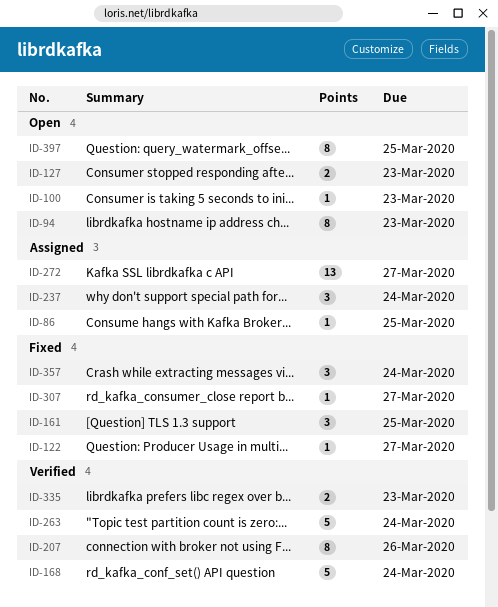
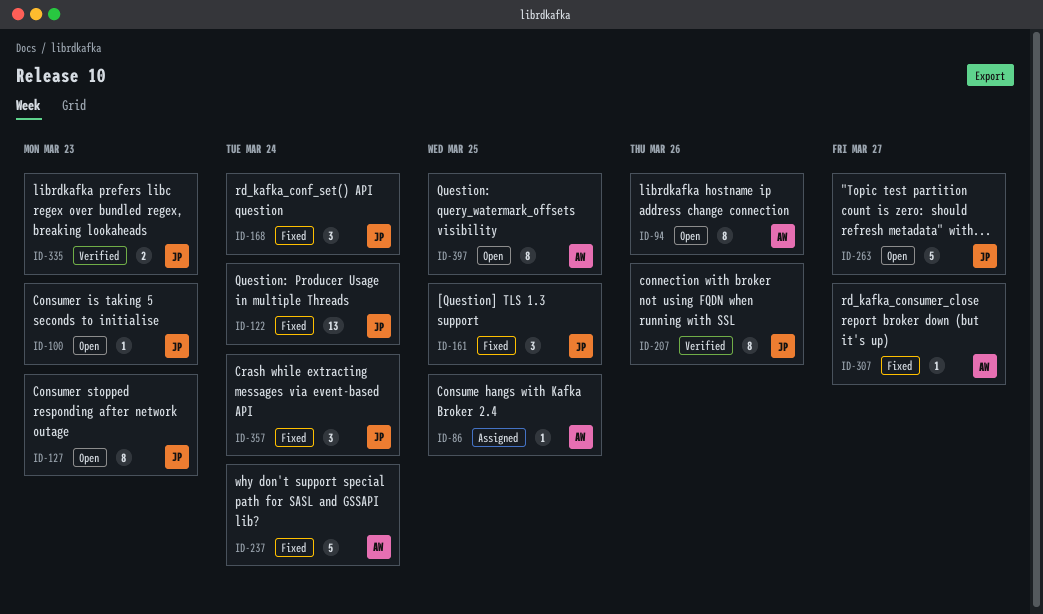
ID-94, due: Mar 23 -> Mar 26
ID-122, estimate: 1 -> 13
ID-122, due: Mar 27 -> Mar 24
ID-127, estimate: 2 -> 8
ID-168, status: Verified -> Fixed
ID-168, estimate: 5 -> 3
ID-237, status: Assigned -> Fixed
ID-237, estimate: 3 -> 5
ID-263, status: Verified -> Open
ID-263, due: Mar 24 -> Mar 27
ID-272: present -> none

